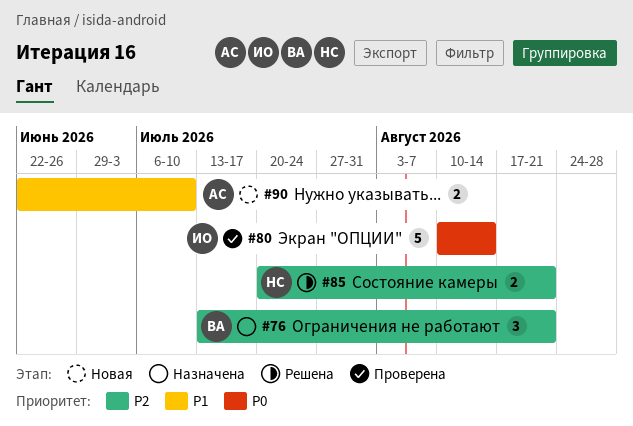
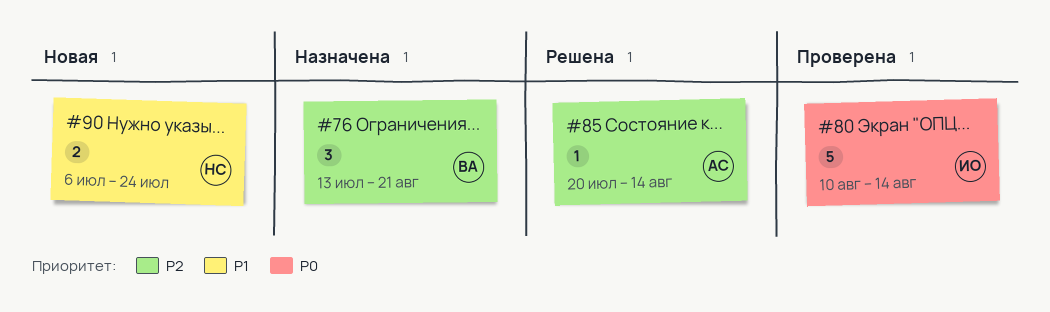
#85, owner: НС -> АС
#85, estimate: 2 -> 1
#85, due: Aug 21 -> Aug 14
#90, owner: АС -> НС
#90, start: Jun 22 -> Jul 6
#90, due: Jul 10 -> Jul 24

